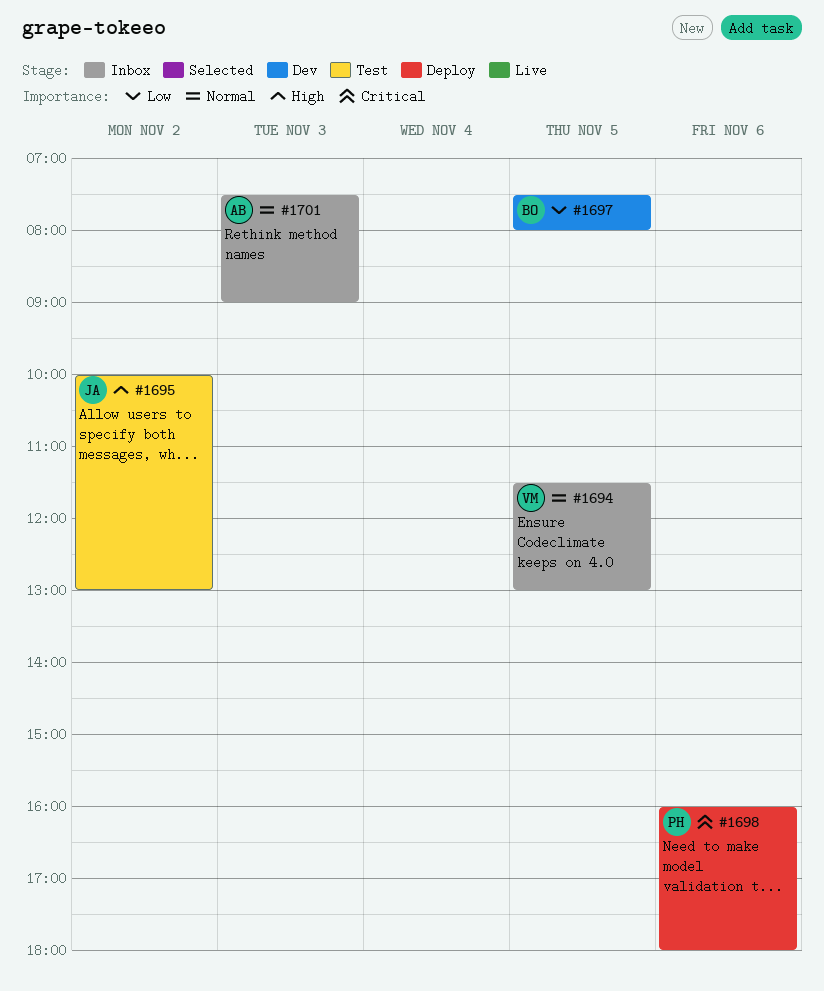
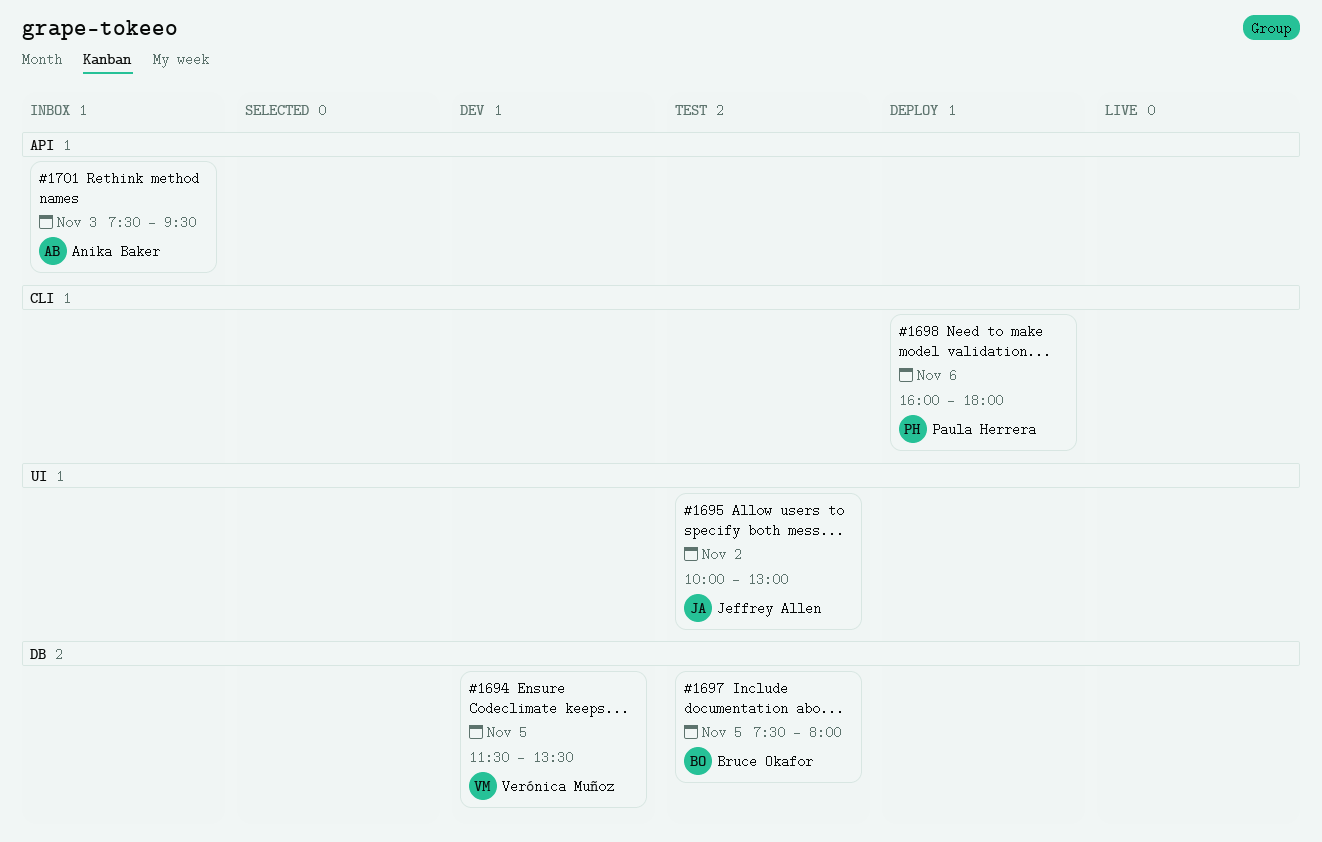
#1694, status: Inbox -> Dev
#1694, ends: 13:00 -> 13:30
#1697, status: Dev -> Test
#1701, ends: 09:00 -> 09:30

